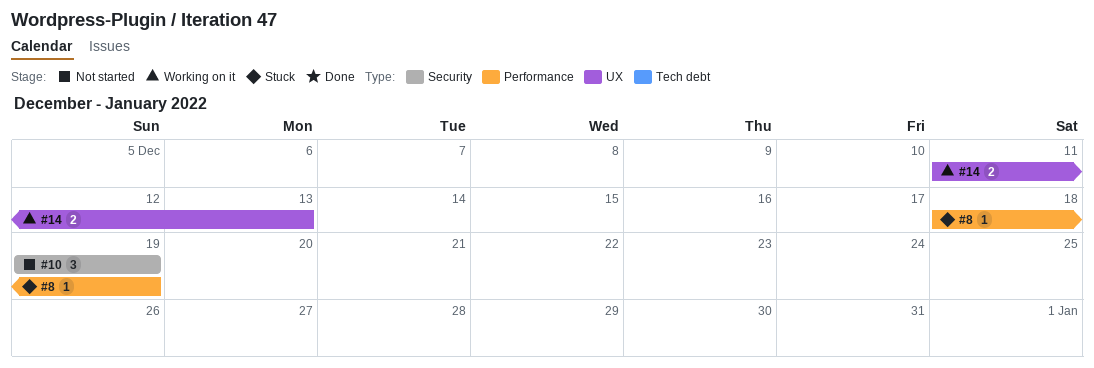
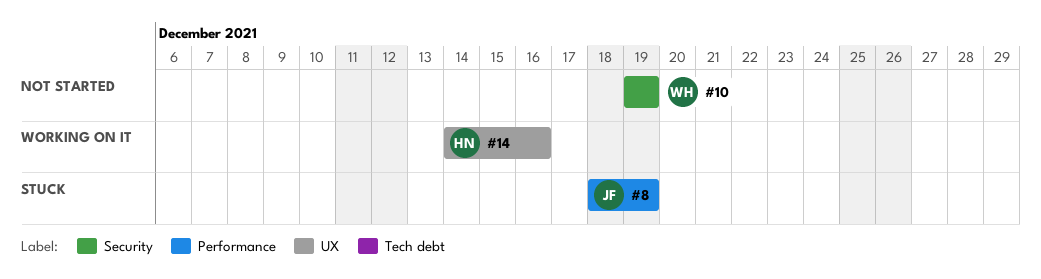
#14, start: Dec 11 -> Dec 14
#14, due: Dec 13 -> Dec 16

